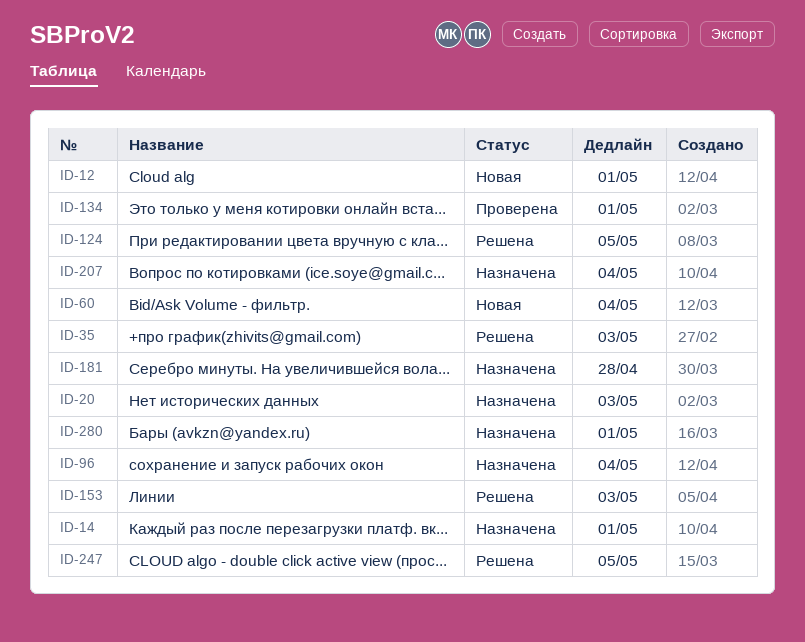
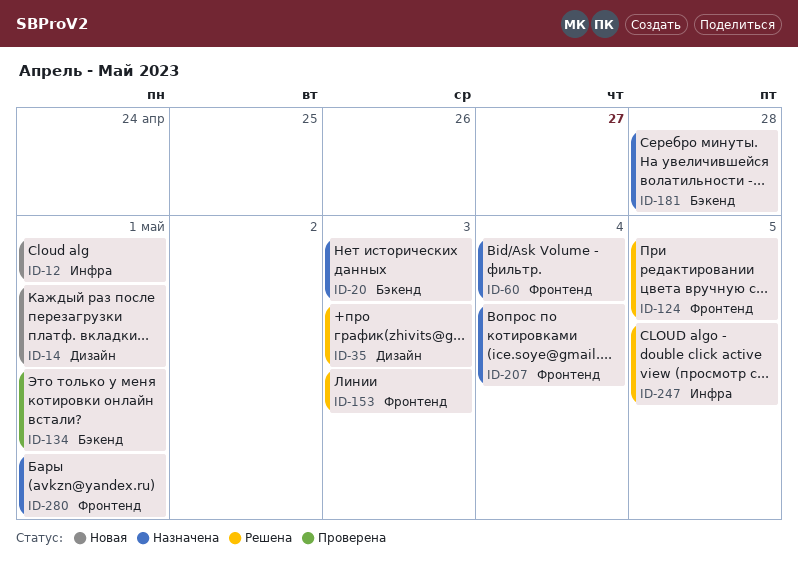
ID-14, status: Назначена -> Новая
ID-60, status: Новая -> Назначена
ID-96: present -> none

